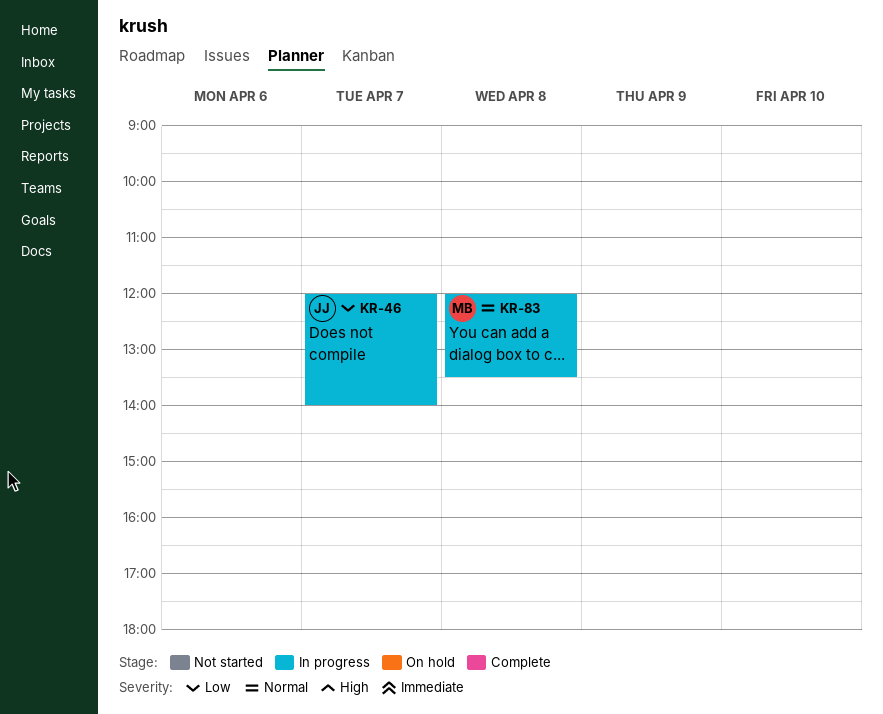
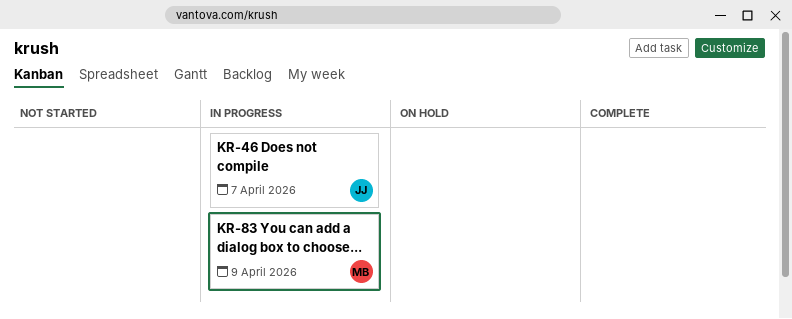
KR-83, day: Apr 8 -> Apr 9

